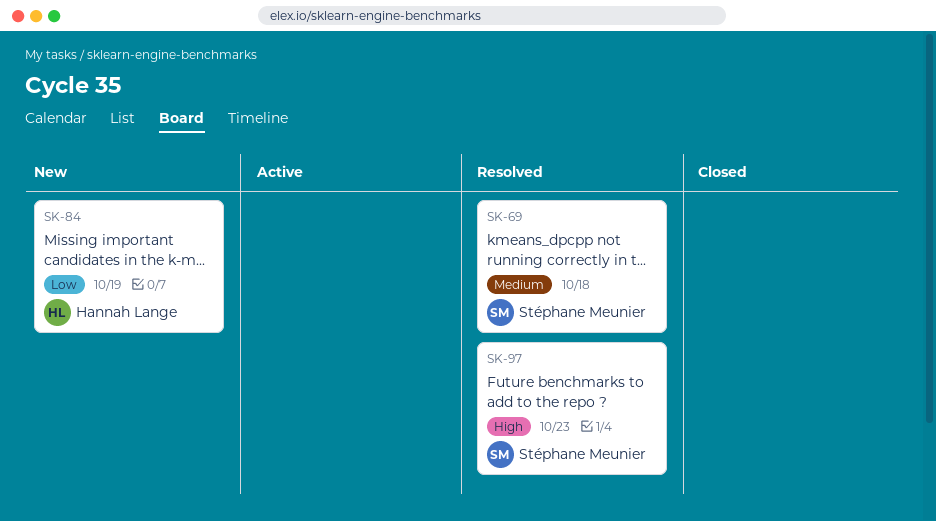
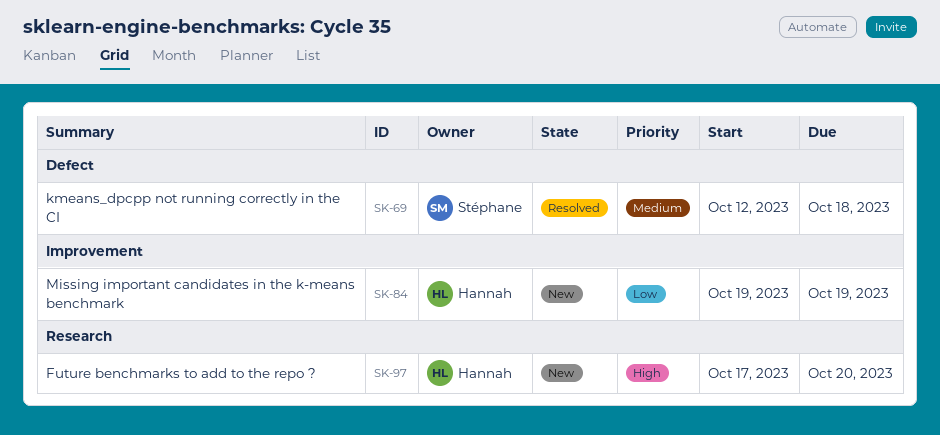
SK-97, status: Resolved -> New
SK-97, owner: Stéphane Meunier -> Hannah Lange
SK-97, due: Oct 23 -> Oct 20

